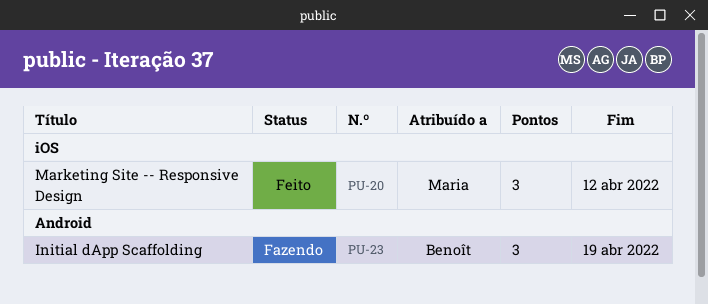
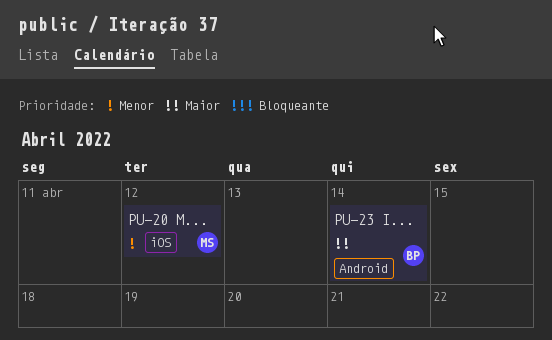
PU-23, due: Apr 19 -> Apr 14

